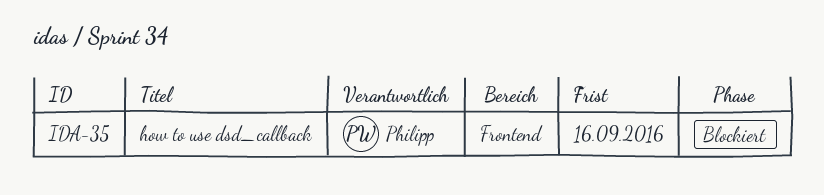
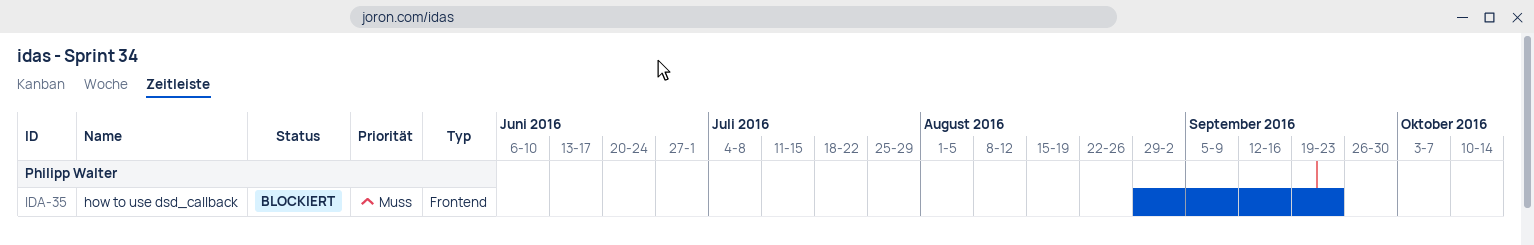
IDA-35, due: Sep 16 -> Sep 23

